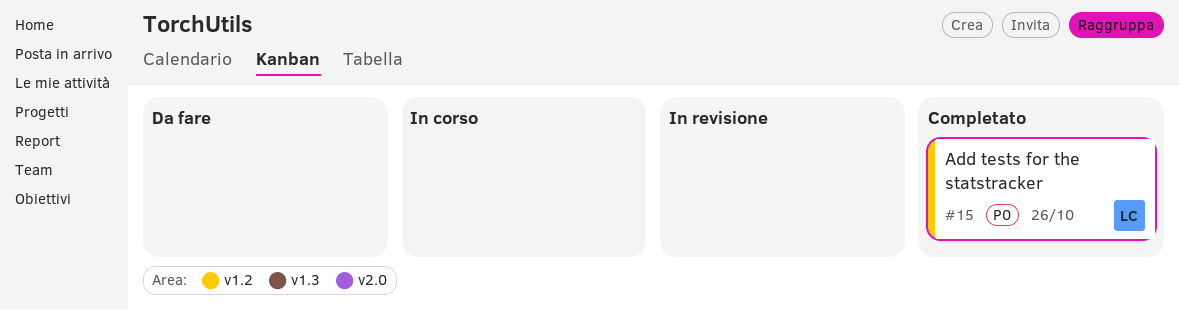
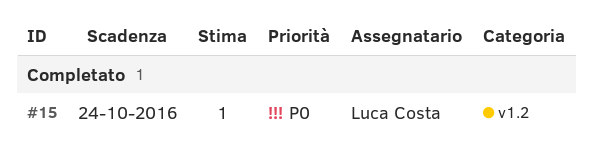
#15, due: Oct 26 -> Oct 24

